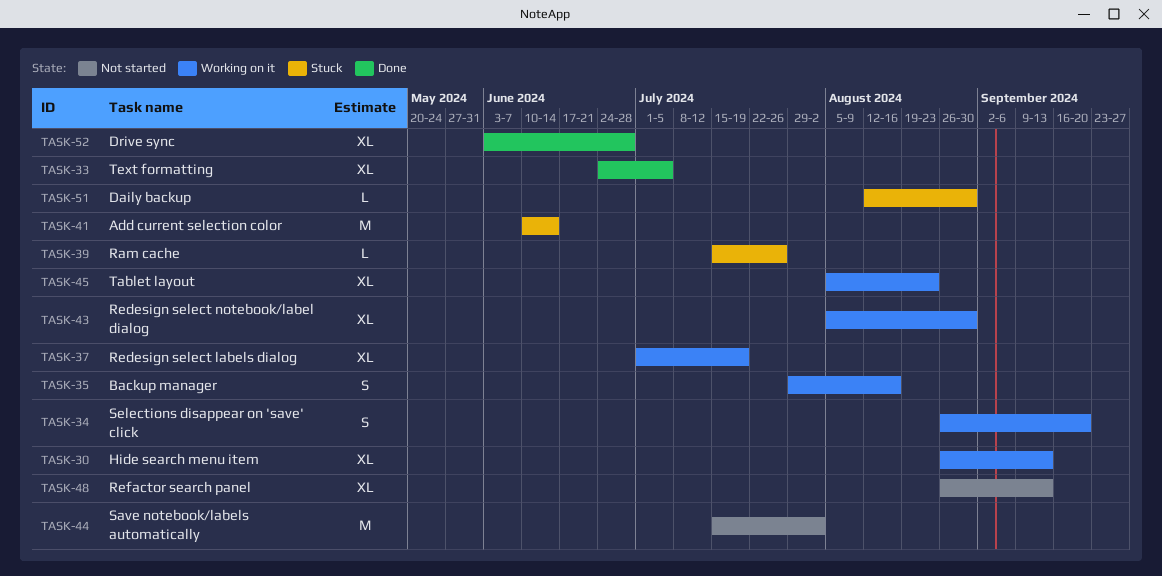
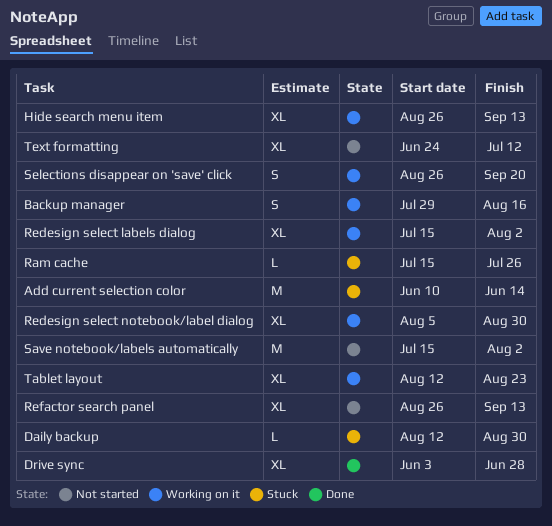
Redesign select labels dialog, start: Jul 1 -> Jul 15
Redesign select labels dialog, due: Jul 19 -> Aug 2
Tablet layout, start: Aug 5 -> Aug 12
Text formatting, status: Done -> Not started
Text formatting, due: Jul 5 -> Jul 12

